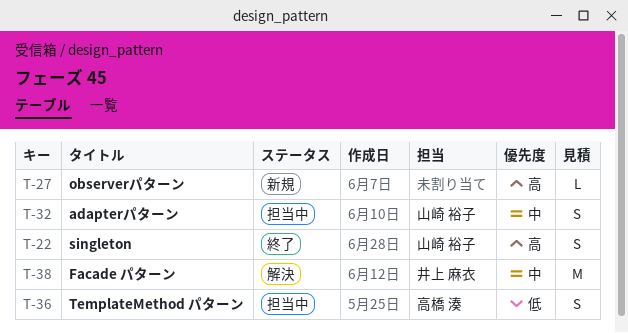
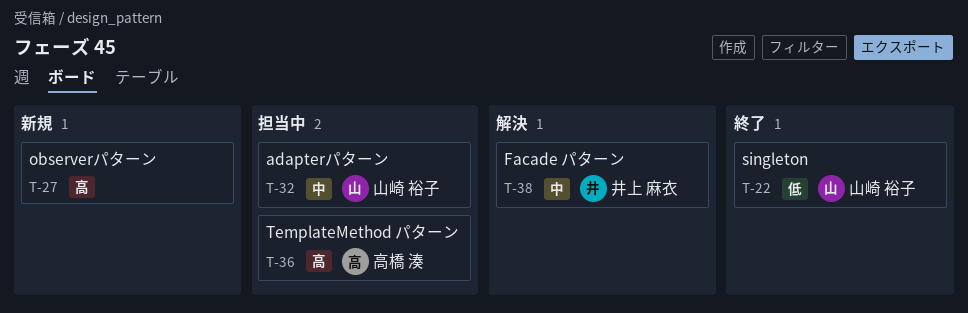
T-22, priority: 高 -> 低
T-36, priority: 低 -> 高

